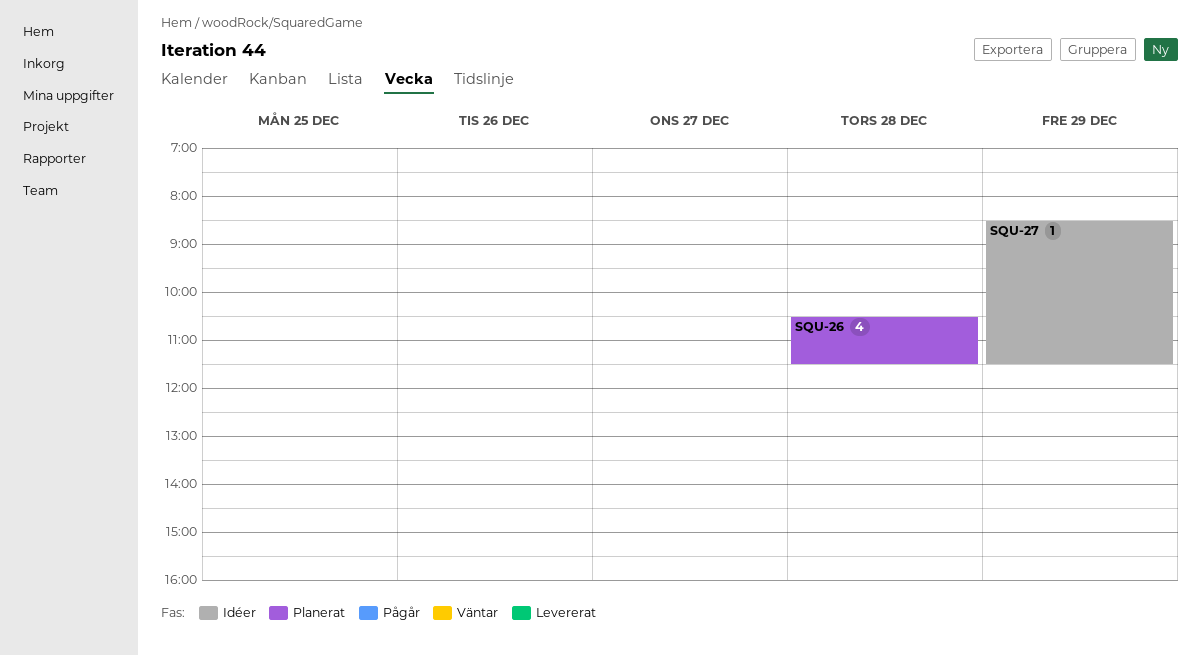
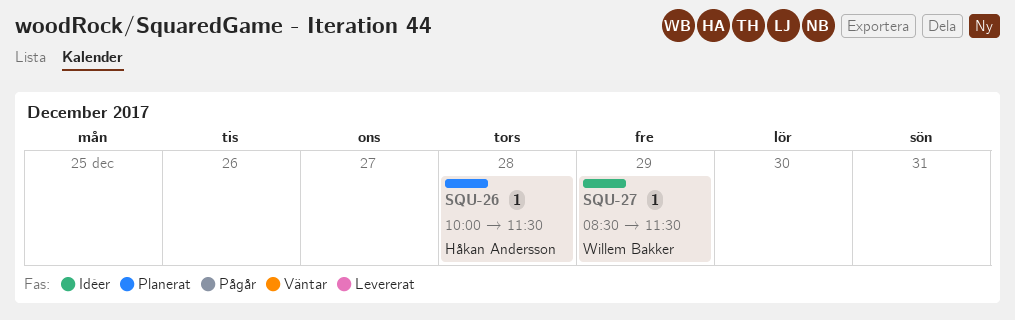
SQU-26, estimate: 4 -> 1
SQU-26, begins: 10:30 -> 10:00

